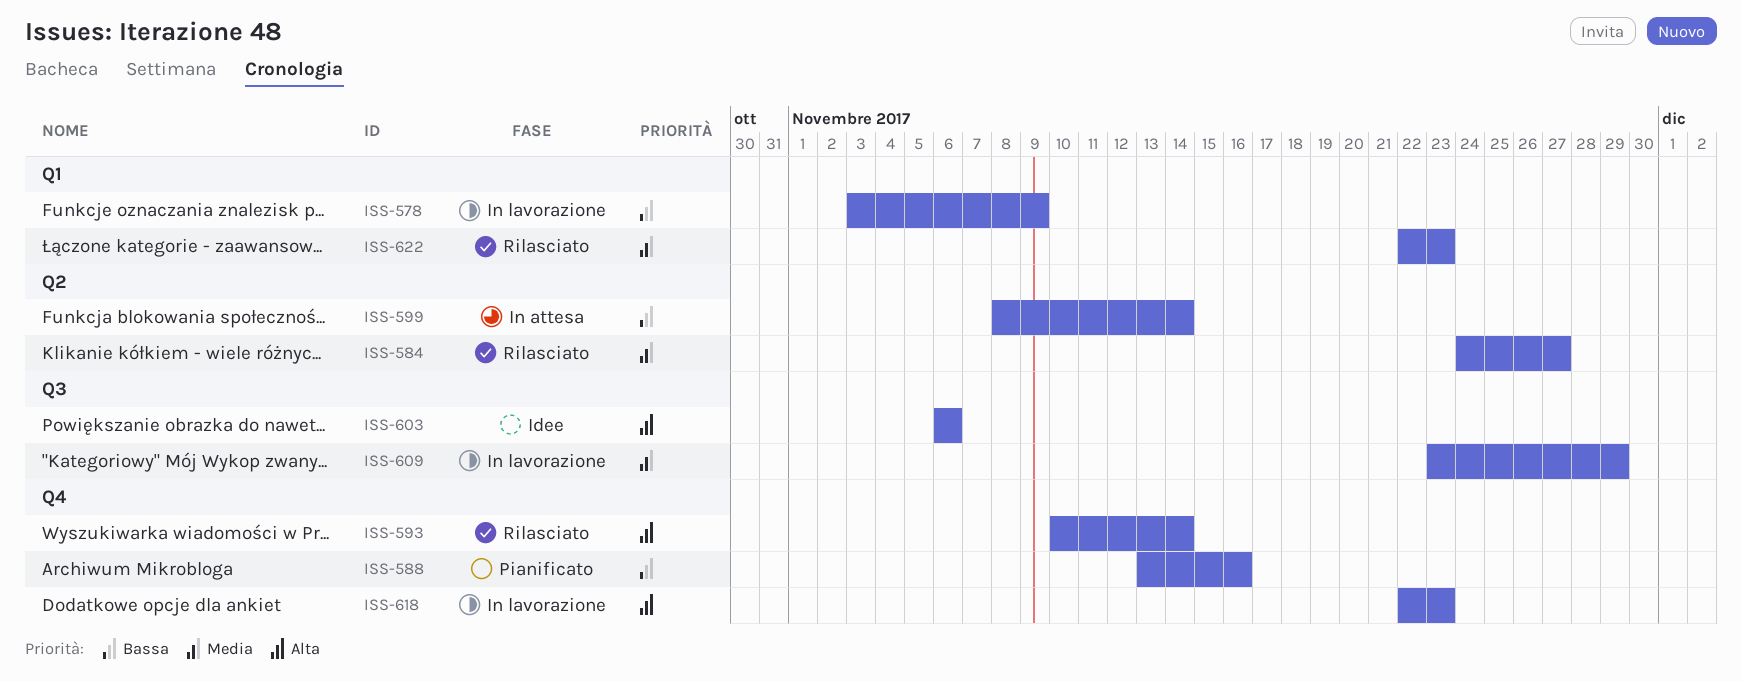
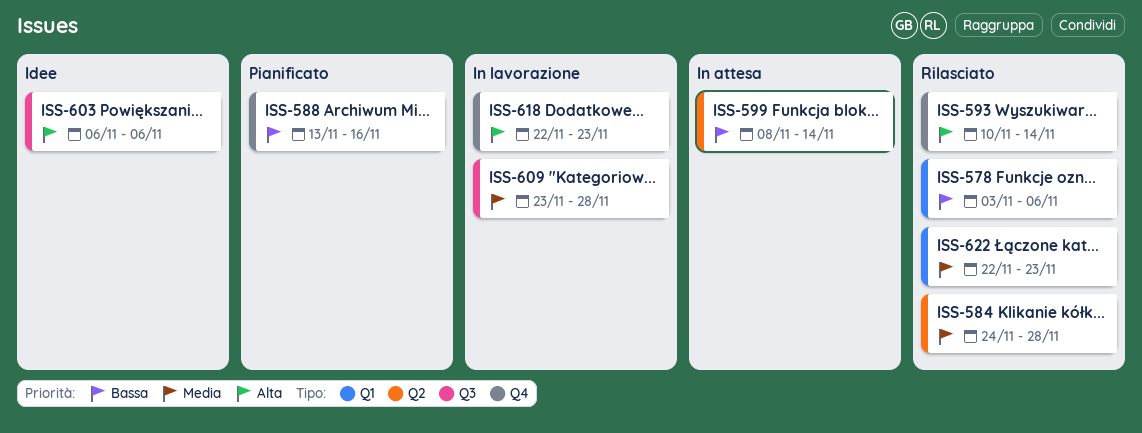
ISS-578, status: In lavorazione -> Rilasciato
ISS-578, due: Nov 9 -> Nov 6
ISS-584, due: Nov 27 -> Nov 28
ISS-609, due: Nov 29 -> Nov 28

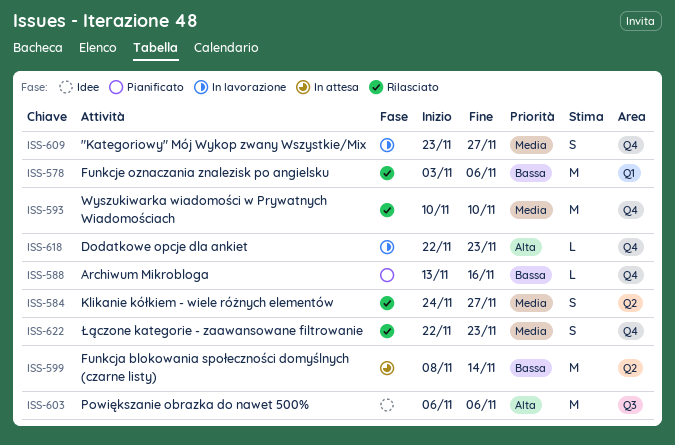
ISS-584, due: Nov 28 -> Nov 27
ISS-593, priority: Alta -> Media
ISS-593, due: Nov 14 -> Nov 10
ISS-609, label: Q3 -> Q4
ISS-609, due: Nov 28 -> Nov 27
ISS-622, label: Q1 -> Q4

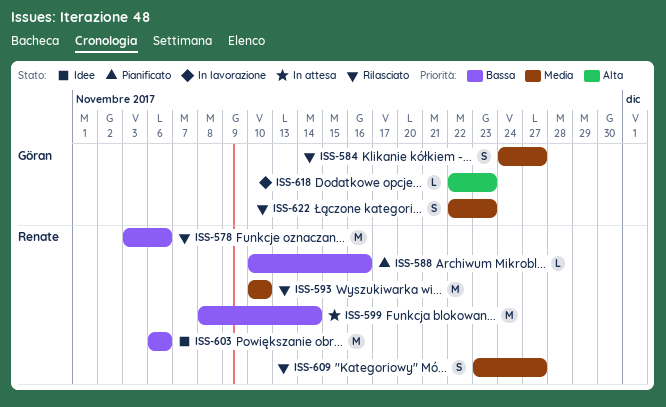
ISS-588, start: Nov 13 -> Nov 10
ISS-603, priority: Alta -> Bassa
ISS-609, status: In lavorazione -> Rilasciato

